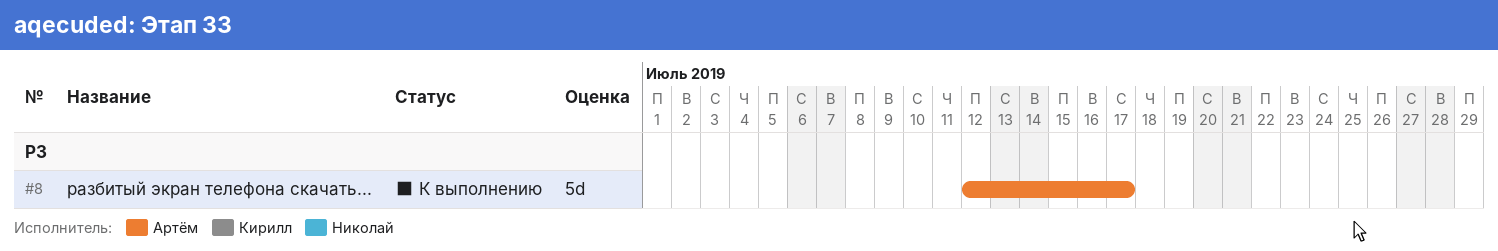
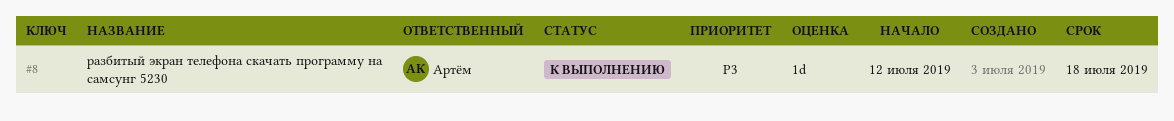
#8, estimate: 5d -> 1d
#8, due: Jul 17 -> Jul 18

